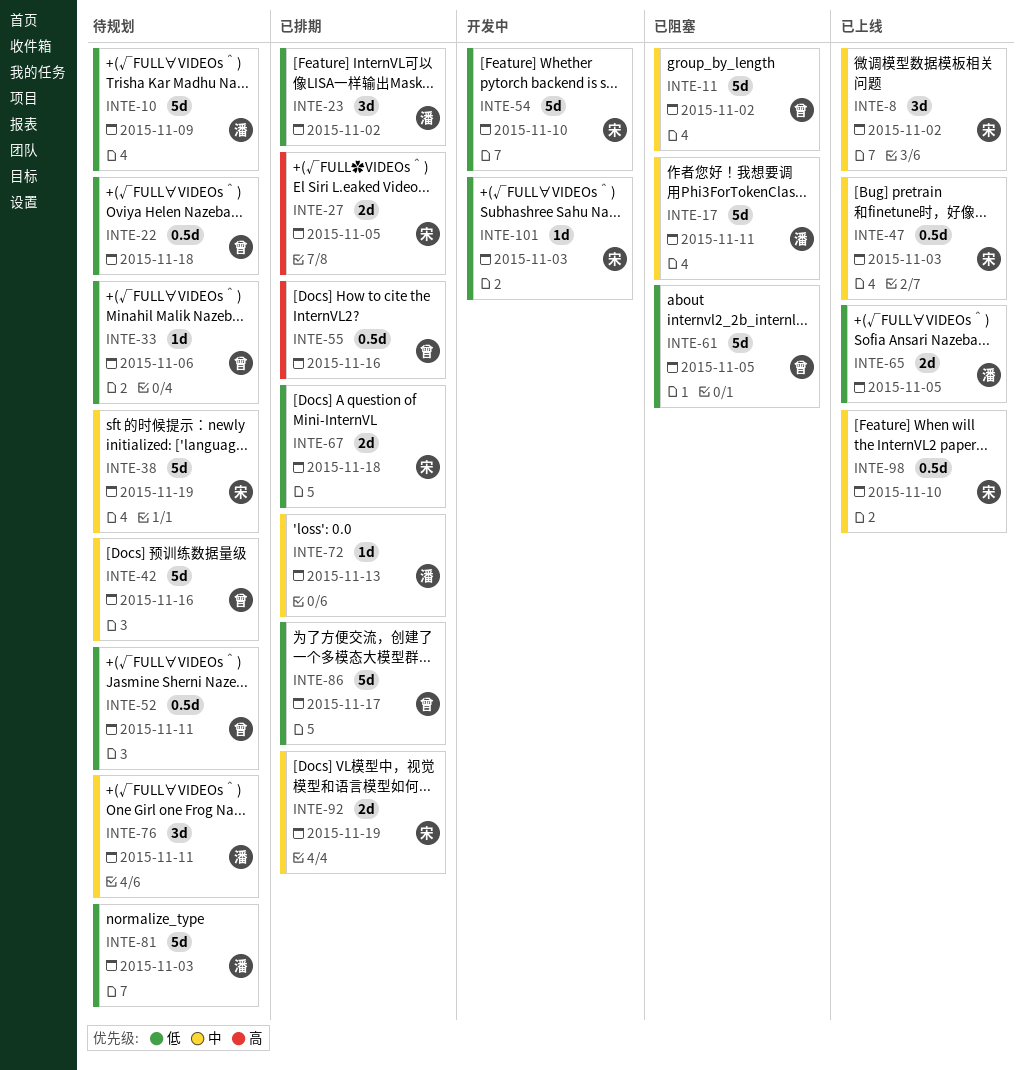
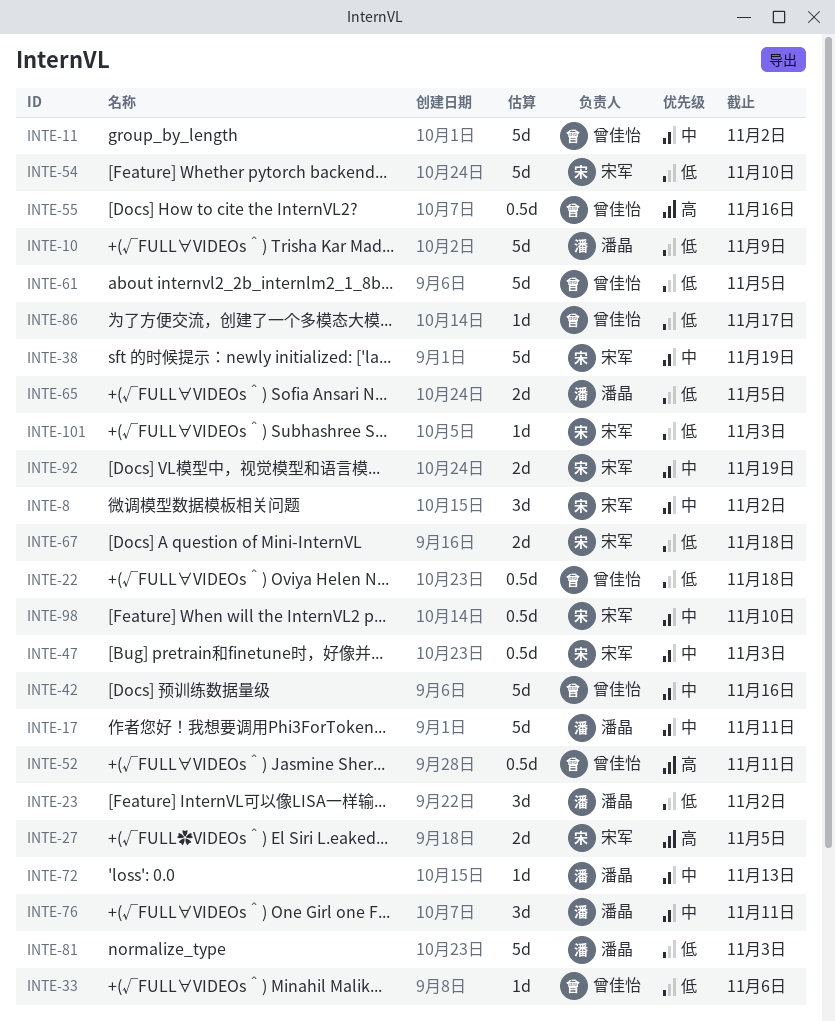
INTE-52, priority: 低 -> 高
INTE-86, estimate: 5d -> 1d

